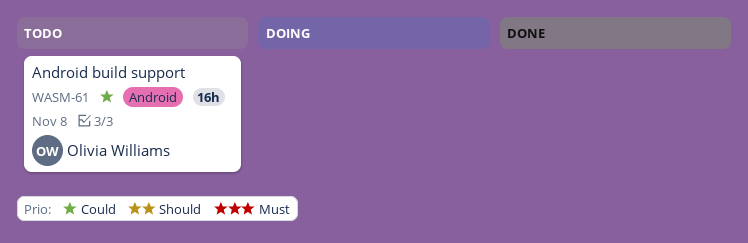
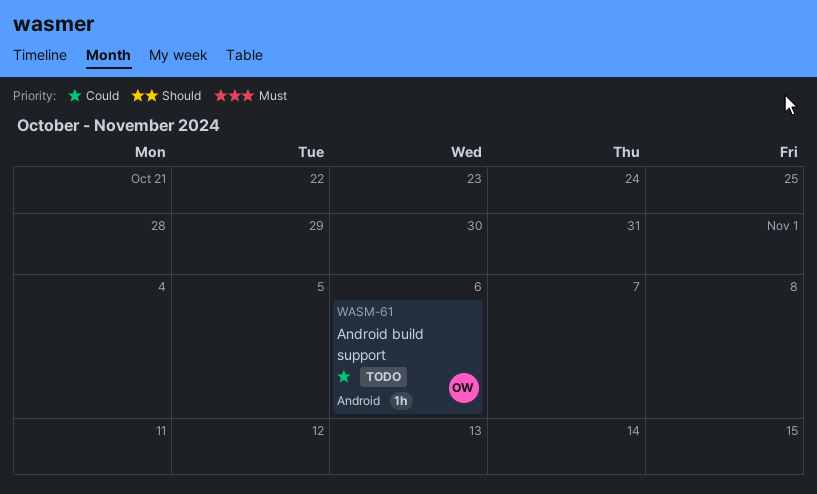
WASM-61, estimate: 16h -> 1h
WASM-61, due: Nov 8 -> Nov 6

